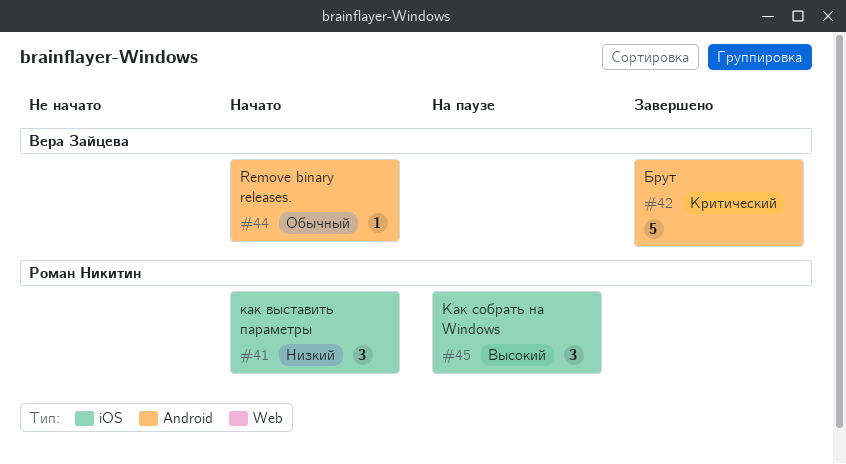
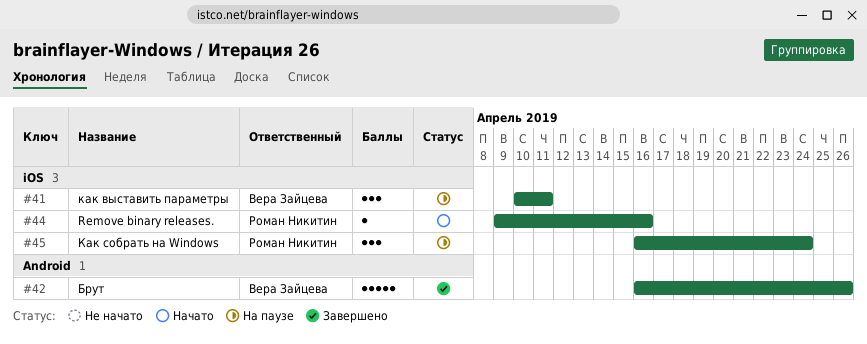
#41, status: Начато -> На паузе
#41, owner: Роман Никитин -> Вера Зайцева
#44, owner: Вера Зайцева -> Роман Никитин
#44, label: Android -> iOS

